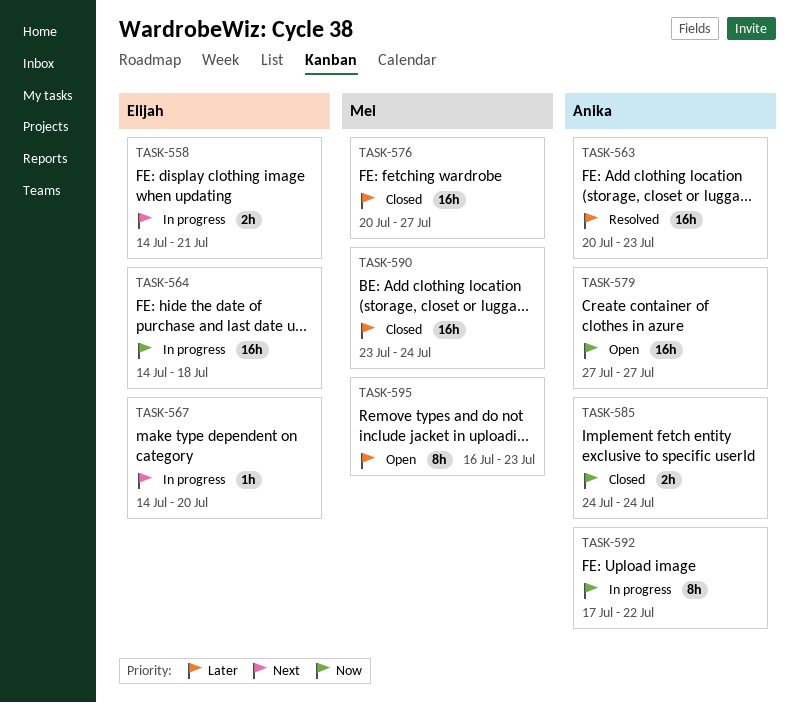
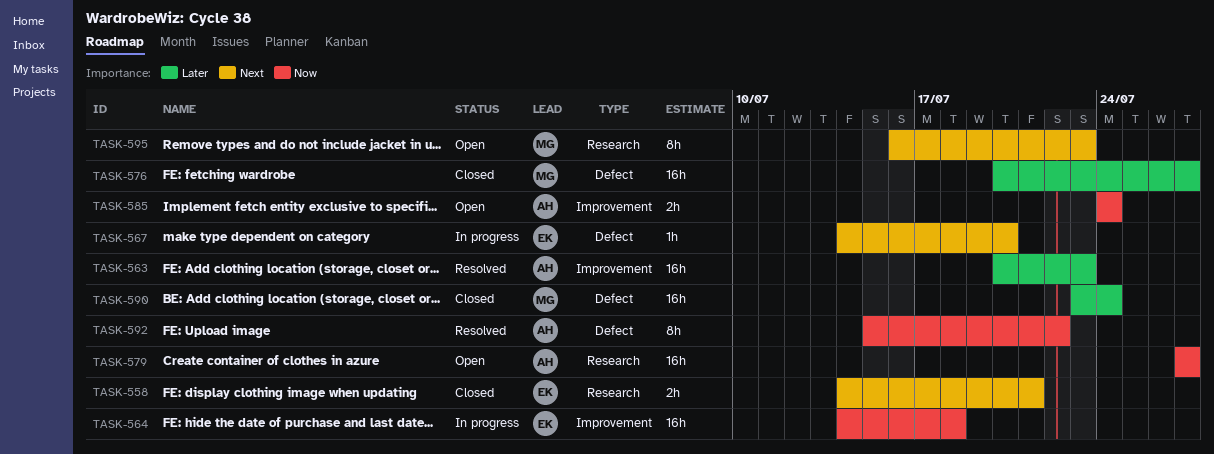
TASK-558, status: In progress -> Closed
TASK-585, status: Closed -> Open
TASK-592, status: In progress -> Resolved
TASK-592, start: Jul 17 -> Jul 15
TASK-595, priority: Later -> Next

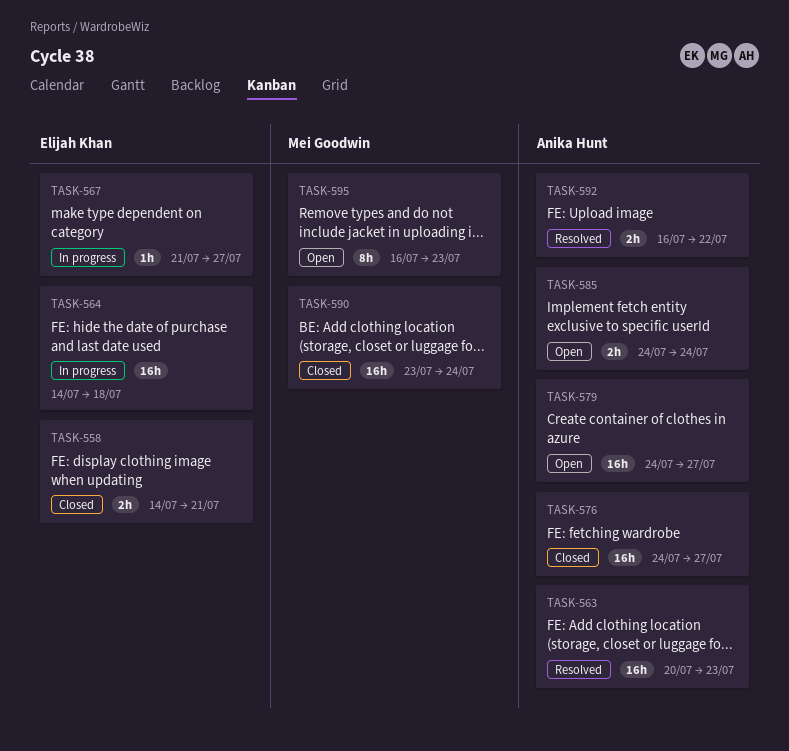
TASK-567, start: Jul 14 -> Jul 21
TASK-567, due: Jul 20 -> Jul 27
TASK-576, owner: Mei Goodwin -> Anika Hunt
TASK-576, start: Jul 20 -> Jul 24
TASK-579, start: Jul 27 -> Jul 24
TASK-592, estimate: 8h -> 2h
TASK-592, start: Jul 15 -> Jul 16

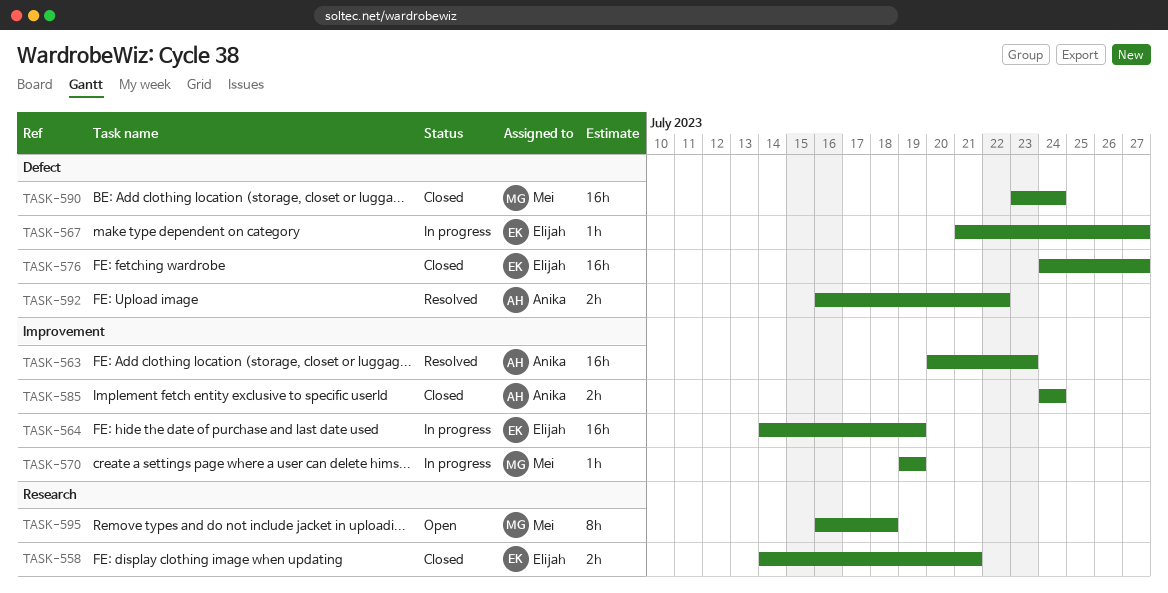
TASK-564, due: Jul 18 -> Jul 19
TASK-570: none -> present
TASK-576, owner: Anika Hunt -> Elijah Khan
TASK-579: present -> none
TASK-585, status: Open -> Closed
TASK-595, due: Jul 23 -> Jul 18

